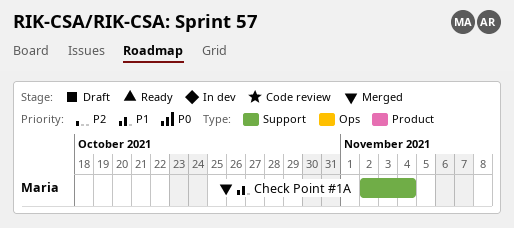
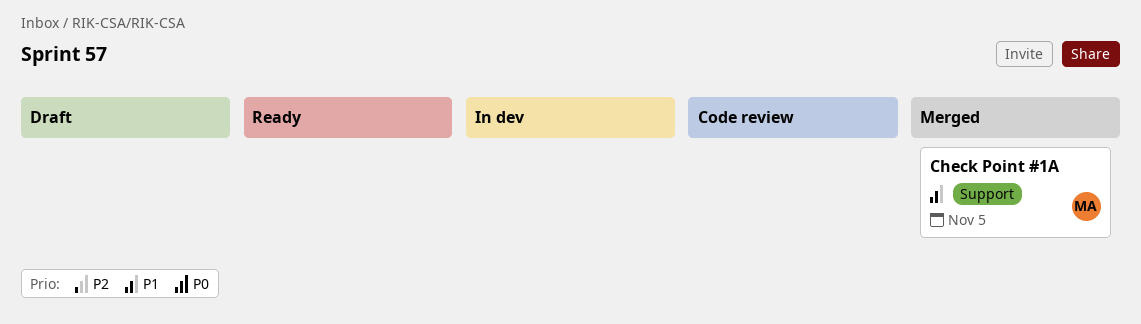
Check Point #1A, due: Nov 4 -> Nov 5

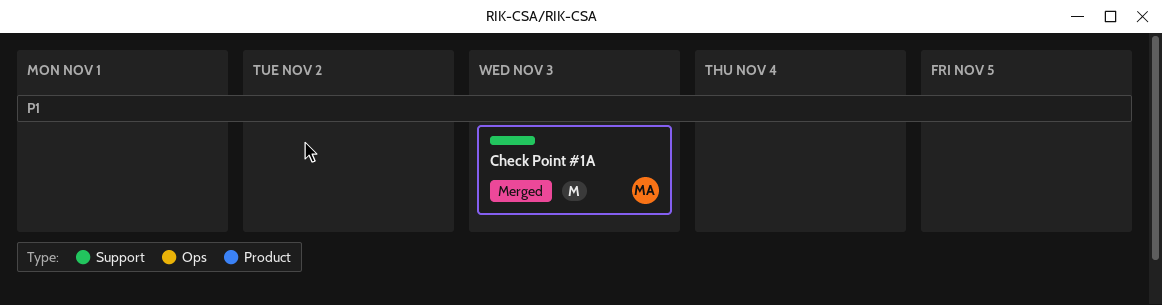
Check Point #1A, due: Nov 5 -> Nov 3

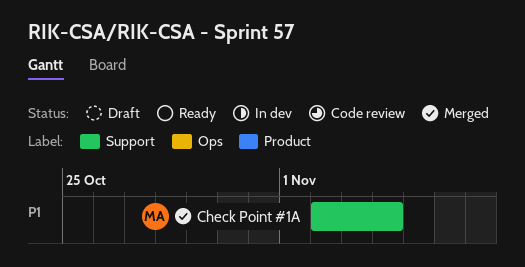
Check Point #1A, due: Nov 3 -> Nov 4

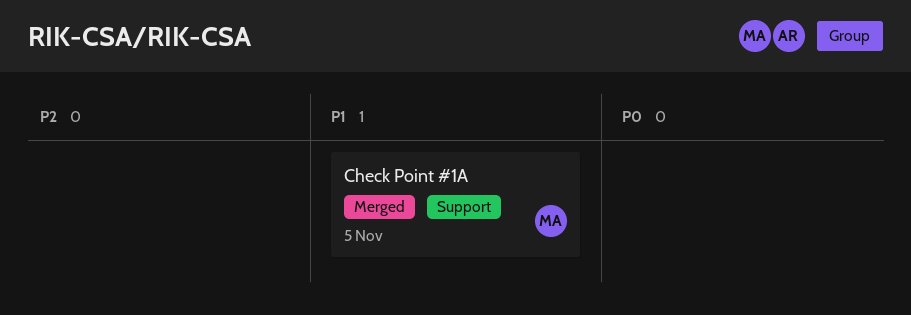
Check Point #1A, due: Nov 4 -> Nov 5

